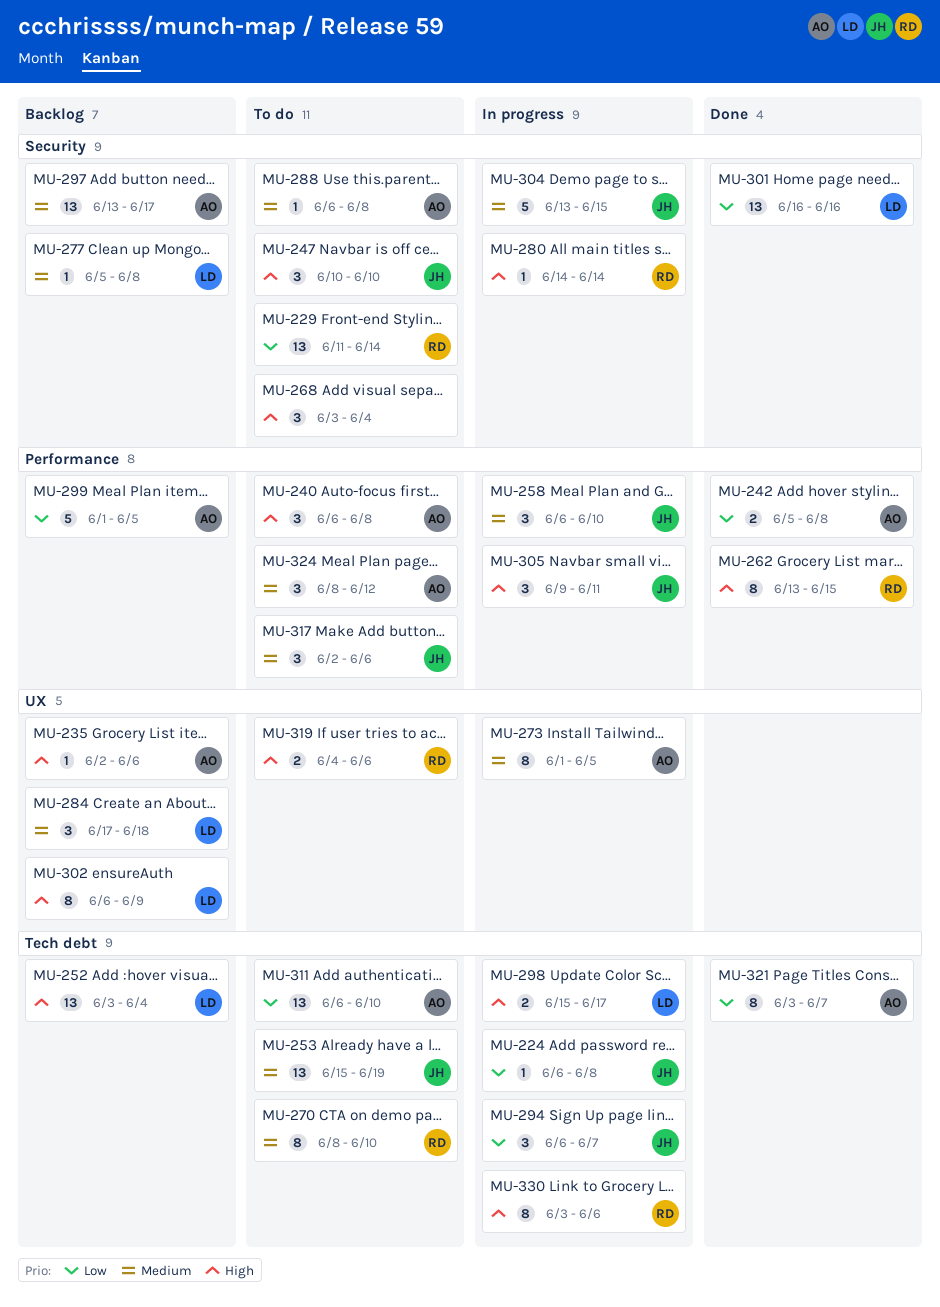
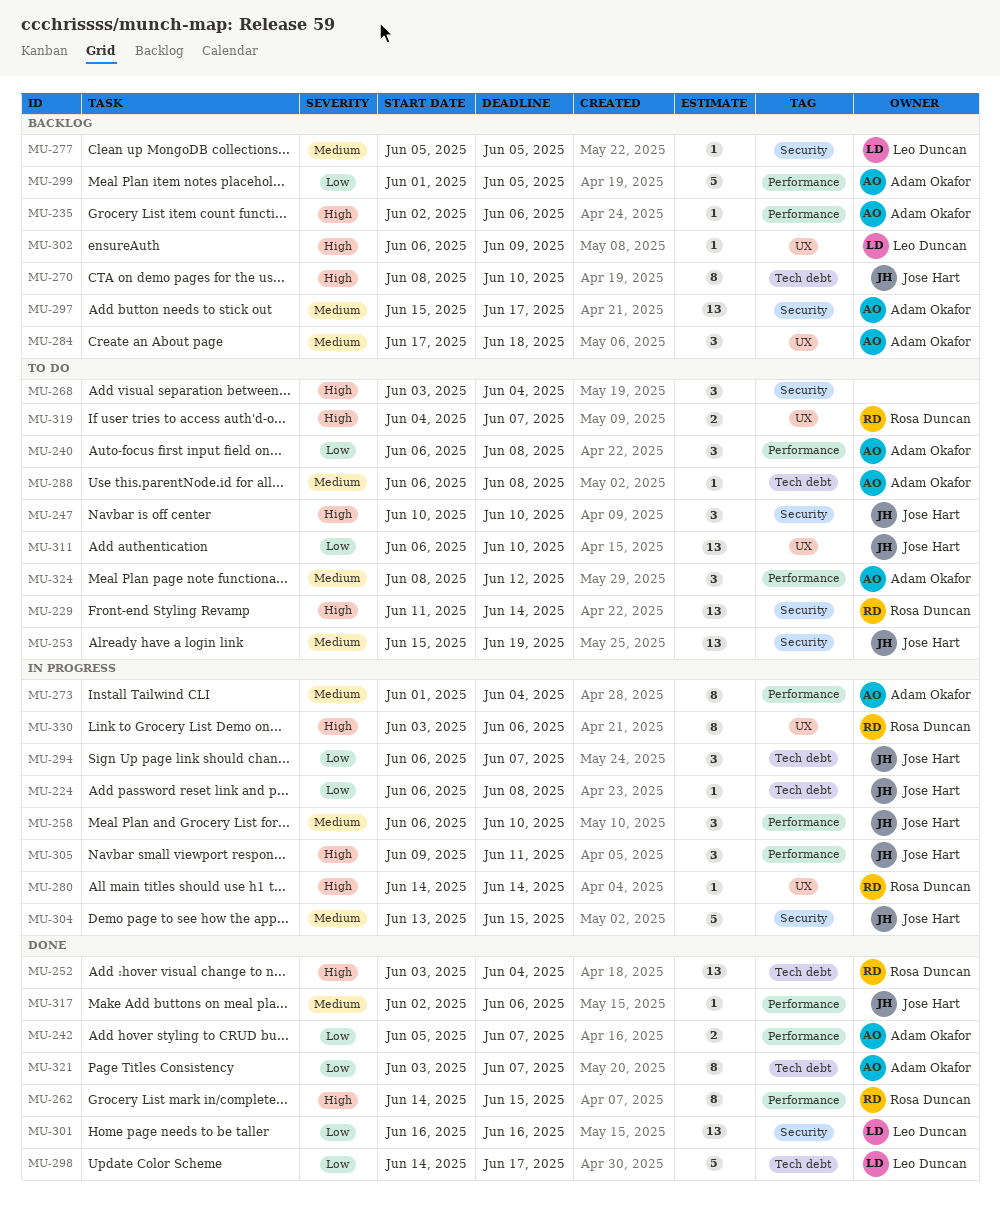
MU-229, priority: Low -> High
MU-235, label: UX -> Performance
MU-240, priority: High -> Low
MU-242, due: Jun 8 -> Jun 7
MU-252, status: Backlog -> Done
MU-252, owner: Leo Duncan -> Rosa Duncan
MU-253, label: Tech debt -> Security
MU-262, start: Jun 13 -> Jun 14
MU-270, status: To do -> Backlog
MU-270, owner: Rosa Duncan -> Jose Hart
MU-270, priority: Medium -> High
MU-273, label: UX -> Performance
MU-273, due: Jun 5 -> Jun 4
MU-277, due: Jun 8 -> Jun 5
MU-280, label: Security -> UX
MU-284, owner: Leo Duncan -> Adam Okafor
MU-288, label: Security -> Tech debt
MU-297, start: Jun 13 -> Jun 15
MU-298, status: In progress -> Done
MU-298, priority: High -> Low
MU-298, estimate: 2 -> 5
MU-298, start: Jun 15 -> Jun 14
MU-302, estimate: 8 -> 1
MU-311, owner: Adam Okafor -> Jose Hart
MU-311, label: Tech debt -> UX
MU-317, status: To do -> Done
MU-317, estimate: 3 -> 1
MU-319, due: Jun 6 -> Jun 7
MU-330, label: Tech debt -> UX

